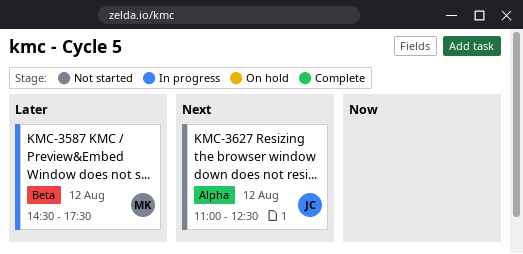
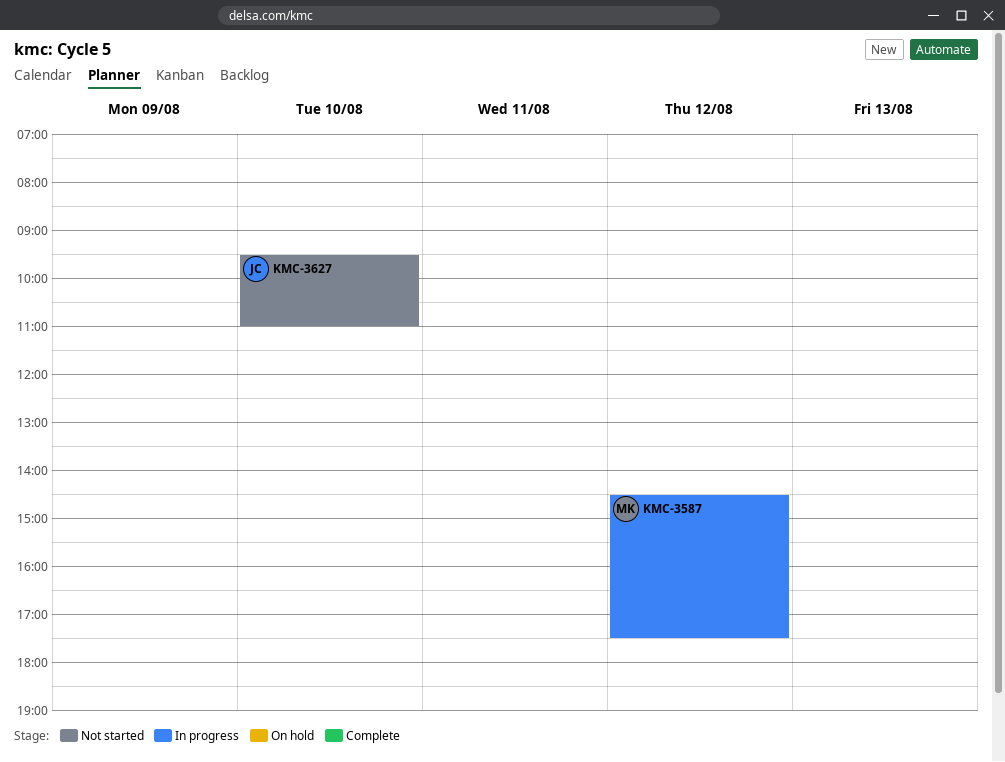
KMC-3627, day: Aug 12 -> Aug 10
KMC-3627, begins: 11:00 -> 09:30
KMC-3627, ends: 12:30 -> 11:00

